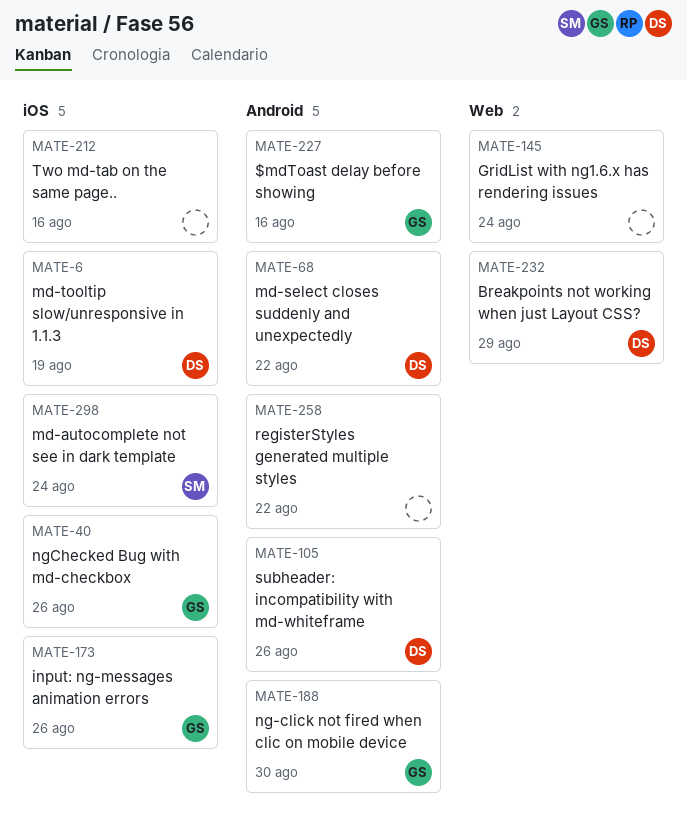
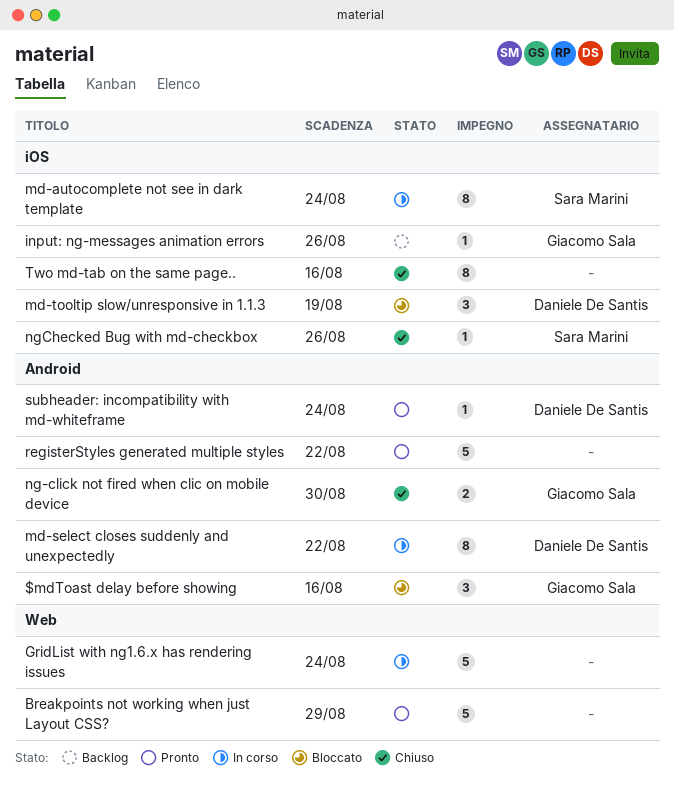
Breakpoints not working when just Layout CSS?, owner: Daniele De Santis -> none
ngChecked Bug with md-checkbox, owner: Giacomo Sala -> Sara Marini
subheader: incompatibility with md-whiteframe, due: Aug 26 -> Aug 24

